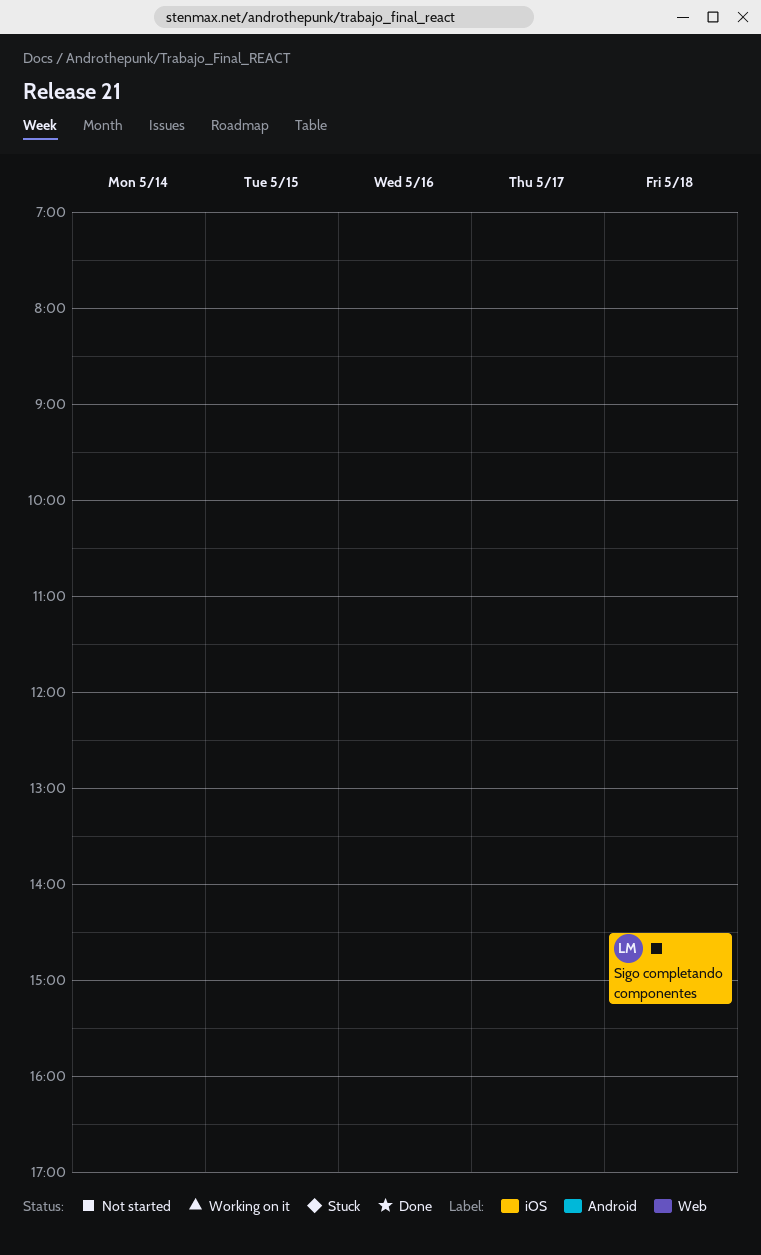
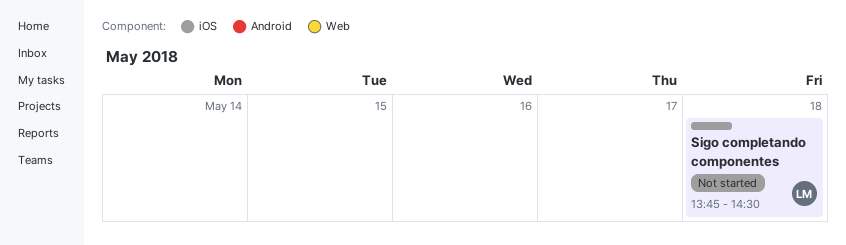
Sigo completando componentes, begins: 14:30 -> 13:45
Sigo completando componentes, ends: 15:15 -> 14:30

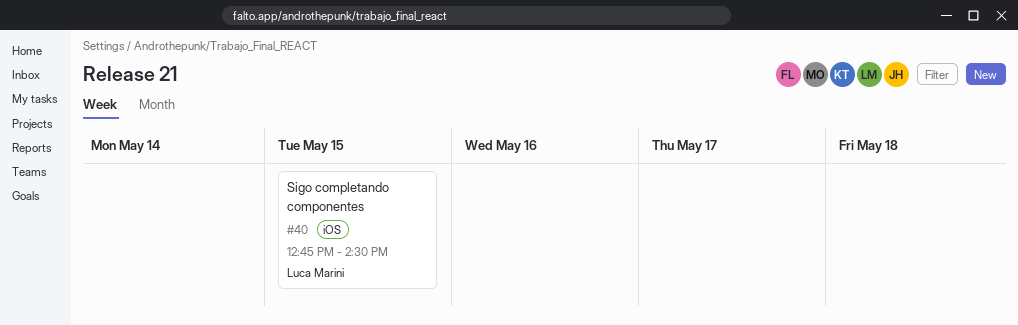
Sigo completando componentes, day: May 18 -> May 15
Sigo completando componentes, begins: 13:45 -> 12:45

